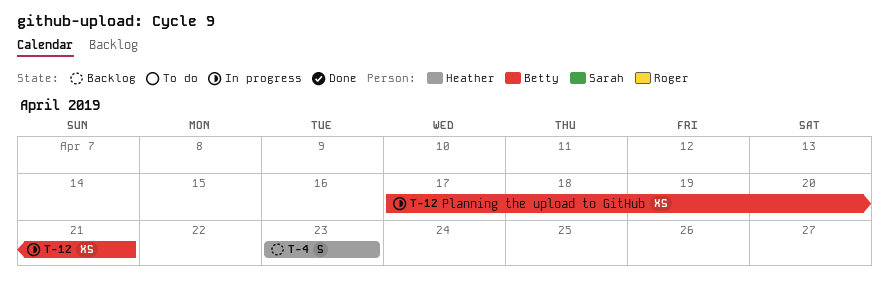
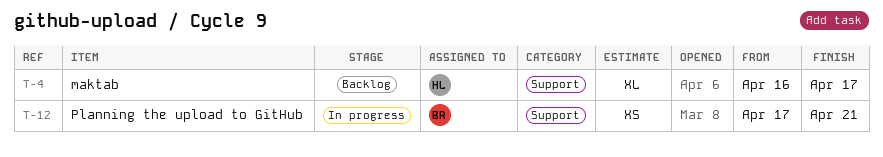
T-4, estimate: S -> XL
T-4, start: Apr 23 -> Apr 16
T-4, due: Apr 23 -> Apr 17

